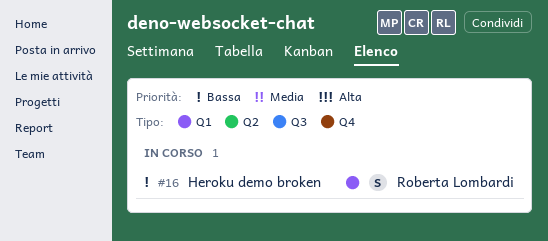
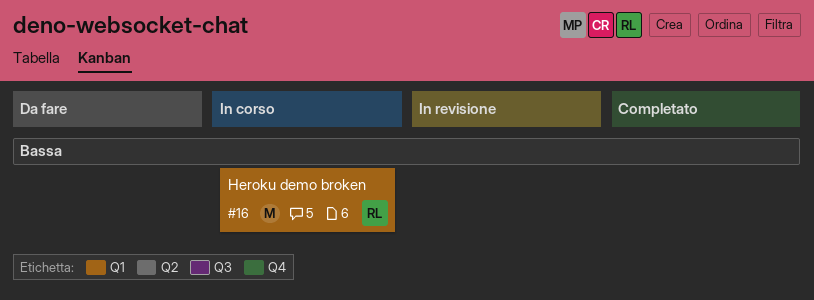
#16, estimate: S -> M

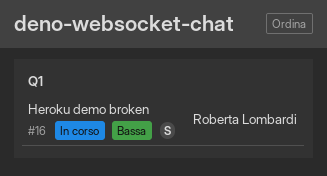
#16, estimate: M -> S

